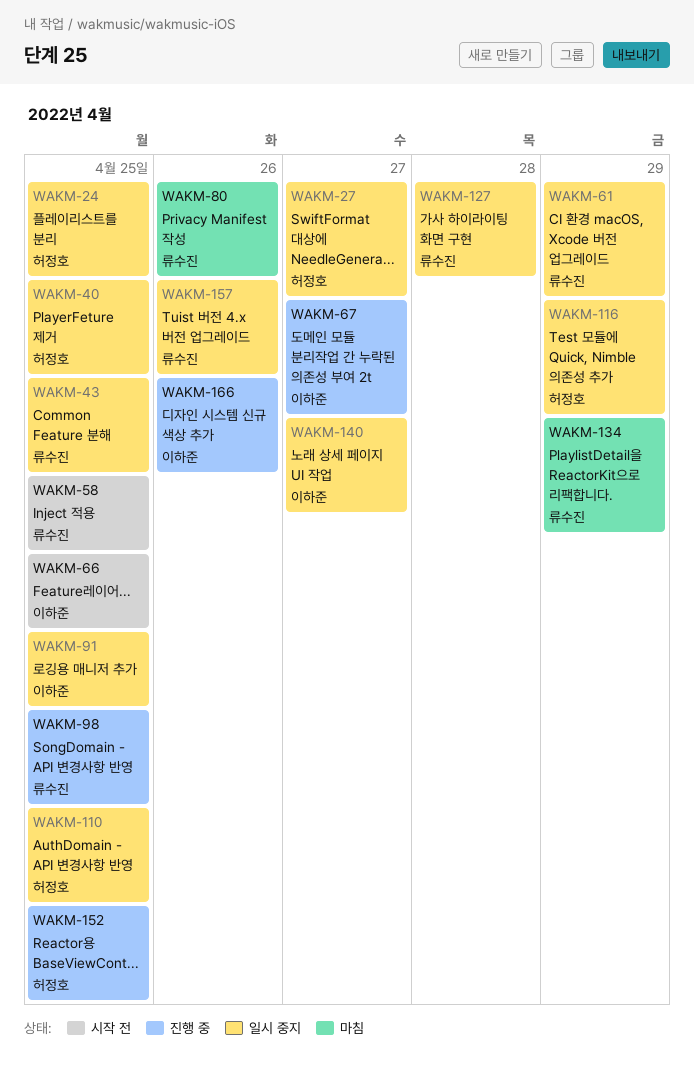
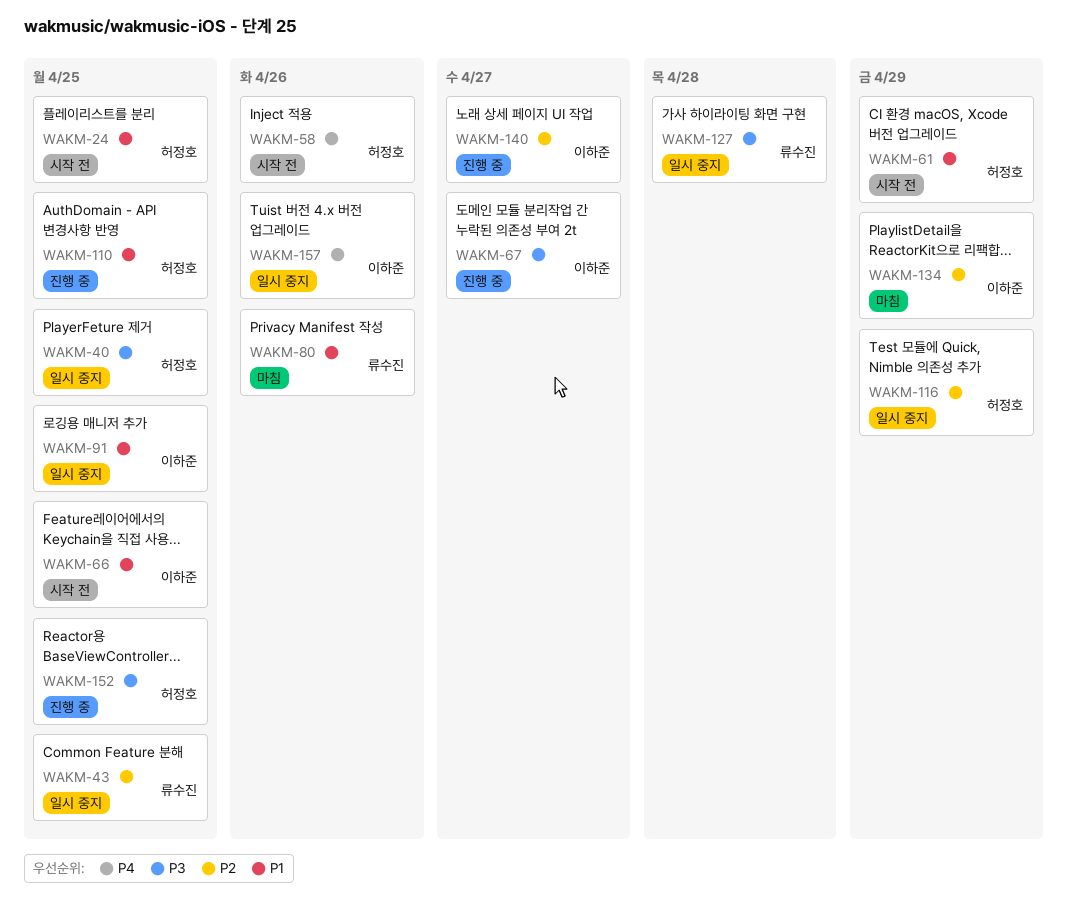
WAKM-24, status: 일시 중지 -> 시작 전
WAKM-27: present -> none
WAKM-58, owner: 류수진 -> 허정호
WAKM-58, due: Apr 25 -> Apr 26
WAKM-61, status: 일시 중지 -> 시작 전
WAKM-61, owner: 류수진 -> 허정호
WAKM-98: present -> none
WAKM-110, status: 일시 중지 -> 진행 중
WAKM-134, owner: 류수진 -> 이하준
WAKM-140, status: 일시 중지 -> 진행 중
WAKM-157, owner: 류수진 -> 이하준
WAKM-166: present -> none

